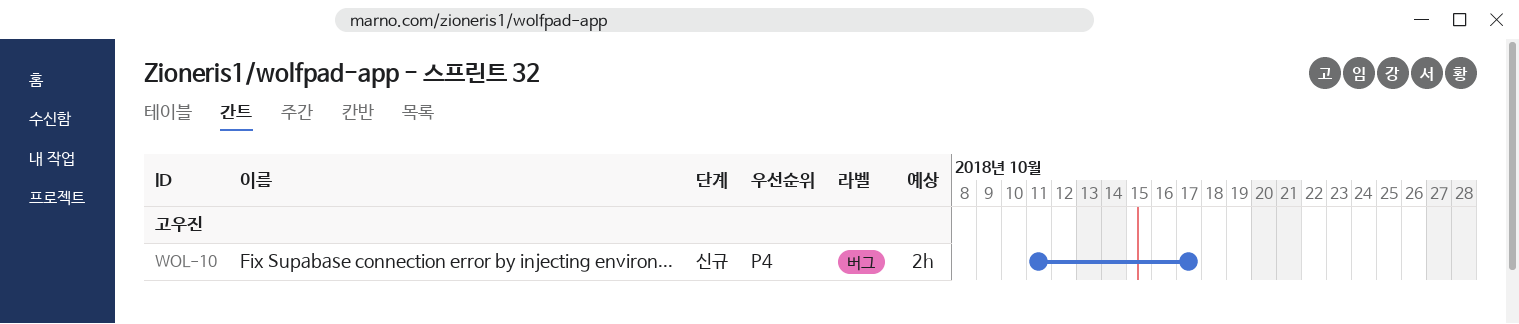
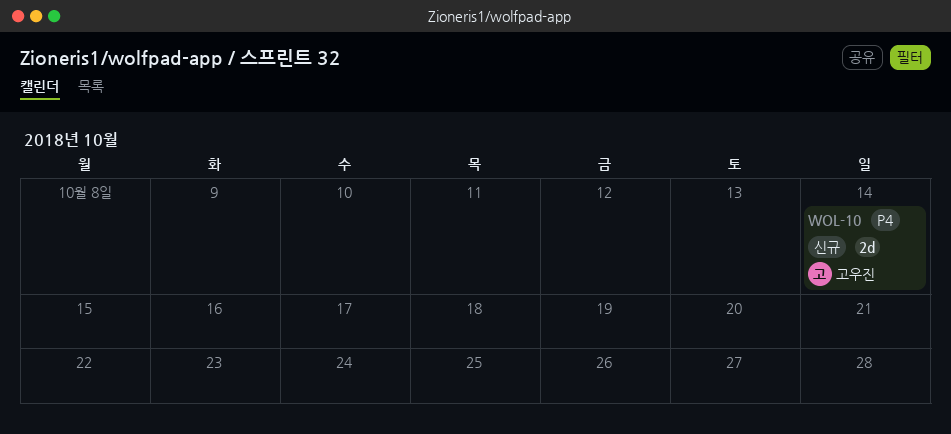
WOL-10, estimate: 2h -> 2d
WOL-10, due: Oct 17 -> Oct 14

